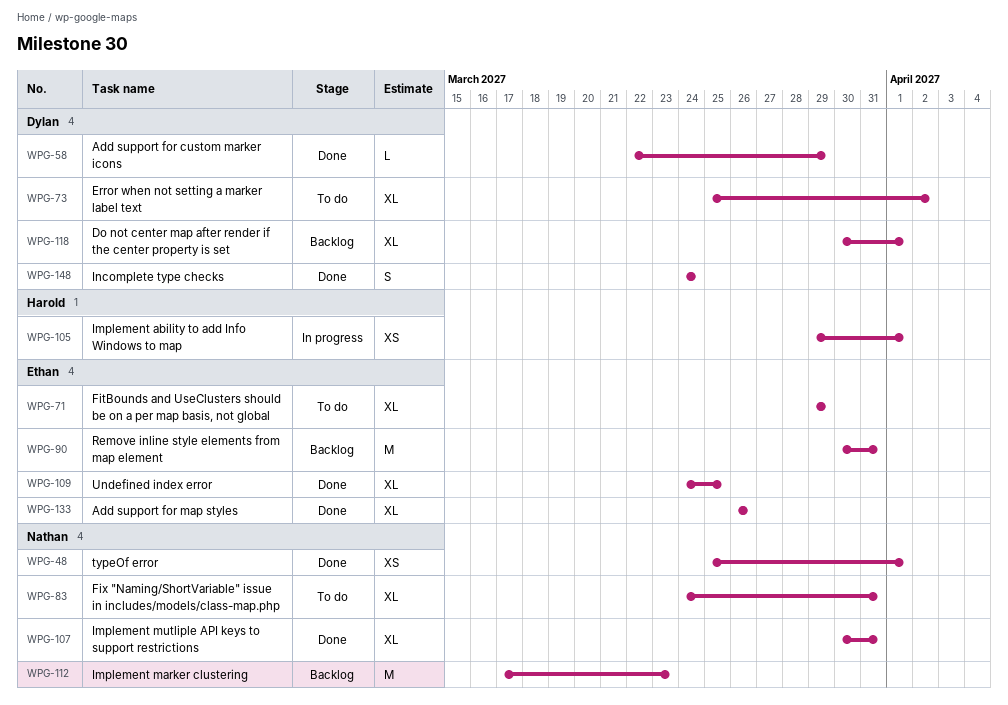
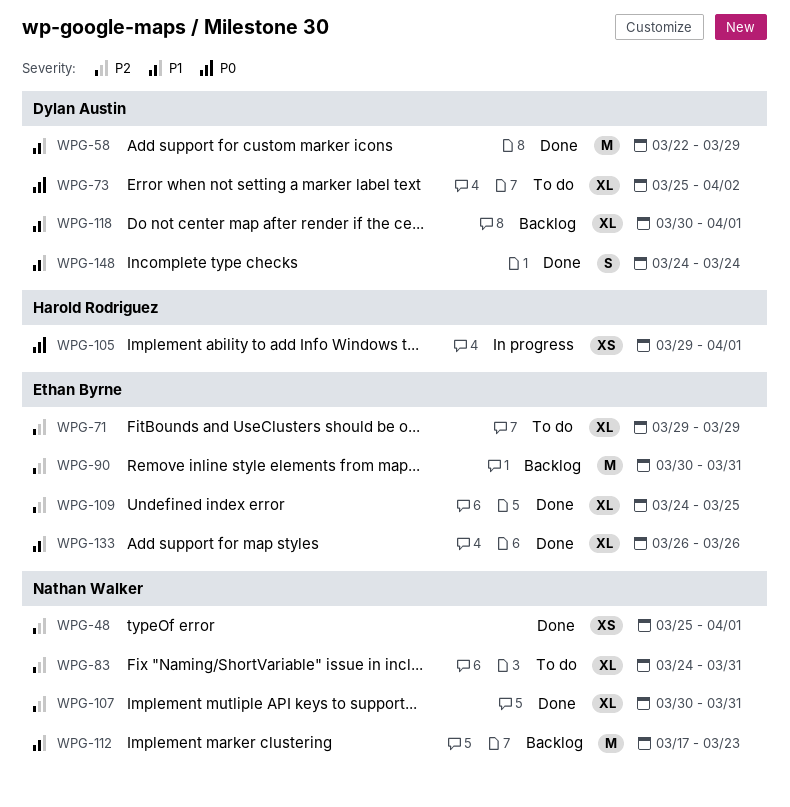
WPG-58, estimate: L -> M

